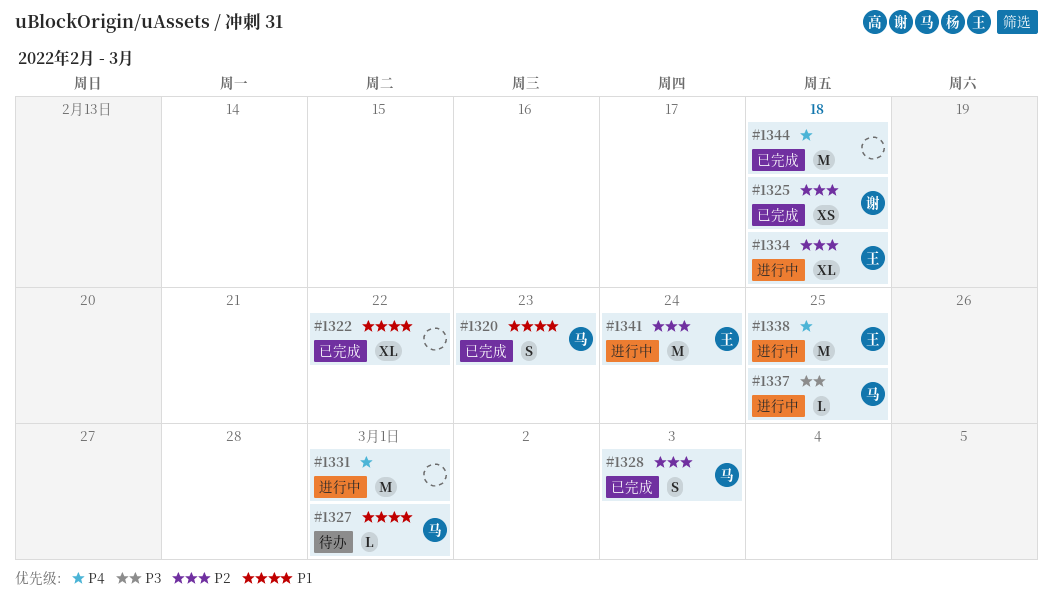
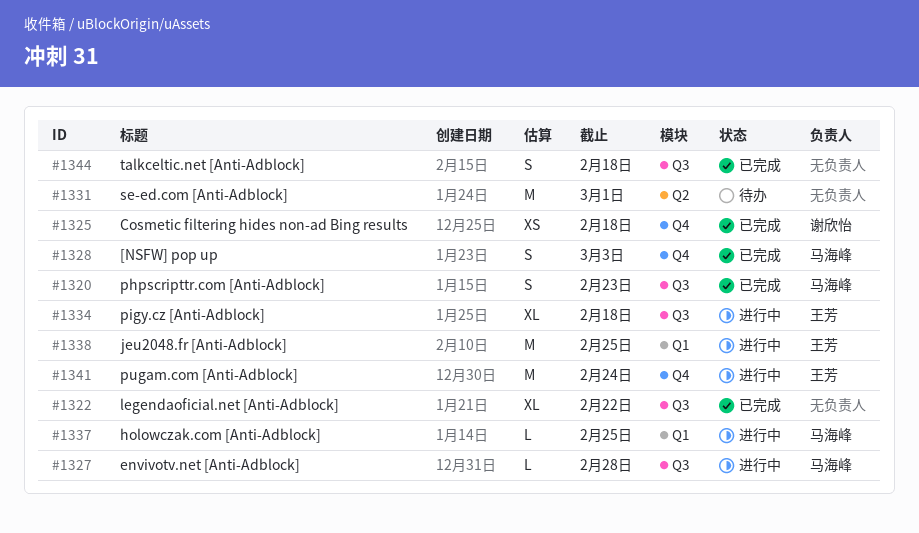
#1327, status: 待办 -> 进行中
#1327, due: Mar 1 -> Feb 28
#1331, status: 进行中 -> 待办
#1344, estimate: M -> S

